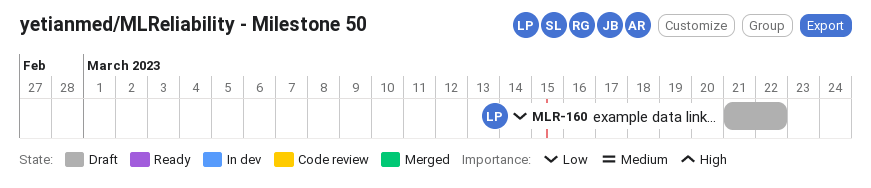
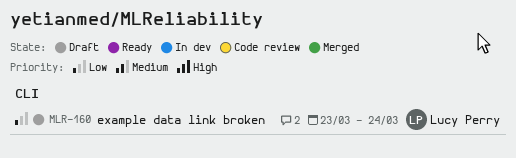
MLR-160, start: Mar 21 -> Mar 23
MLR-160, due: Mar 22 -> Mar 24

